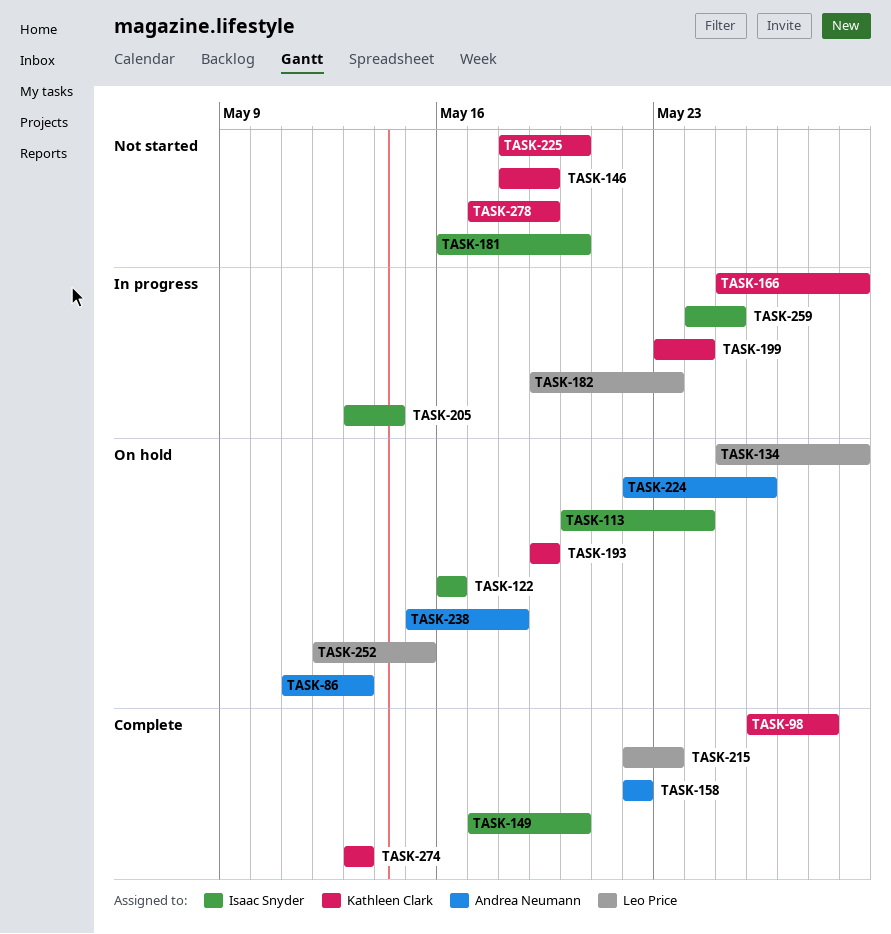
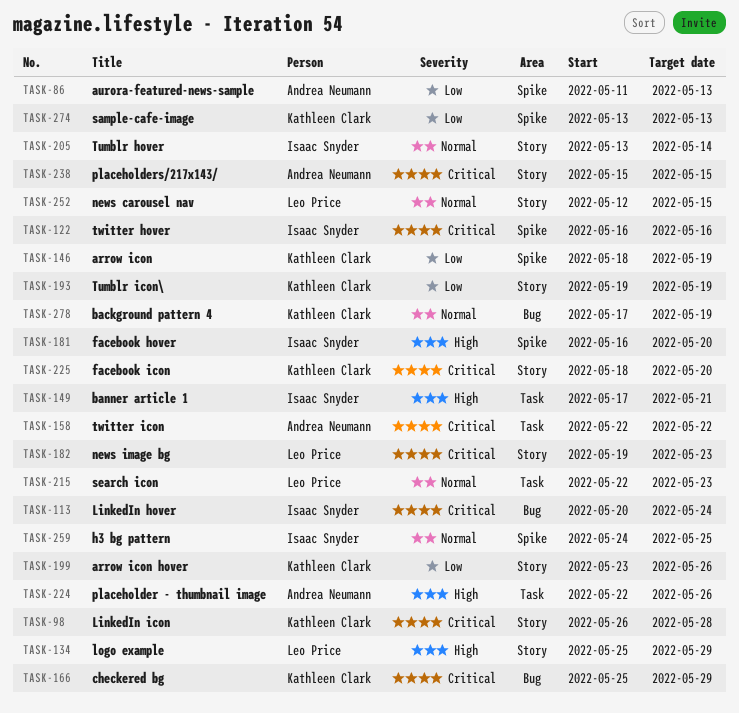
TASK-149, due: May 20 -> May 21
TASK-199, due: May 24 -> May 26
TASK-238, due: May 18 -> May 15

